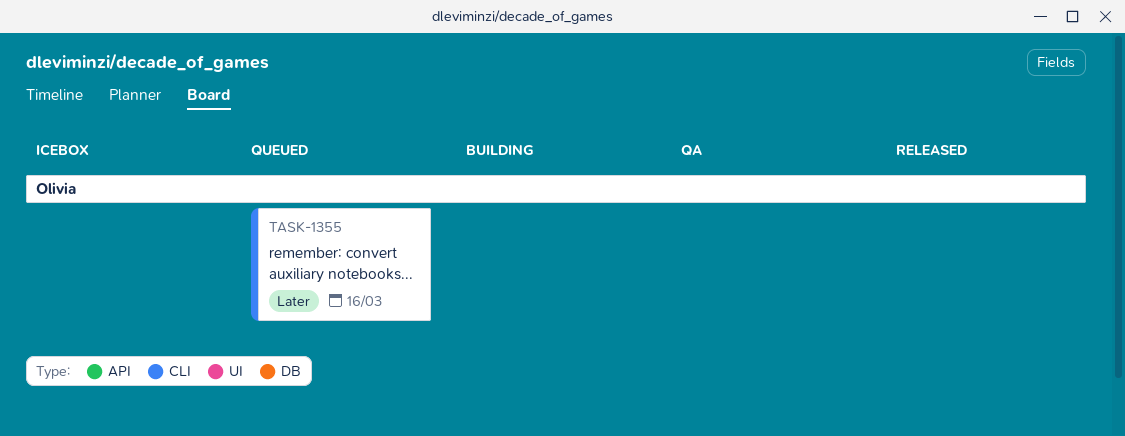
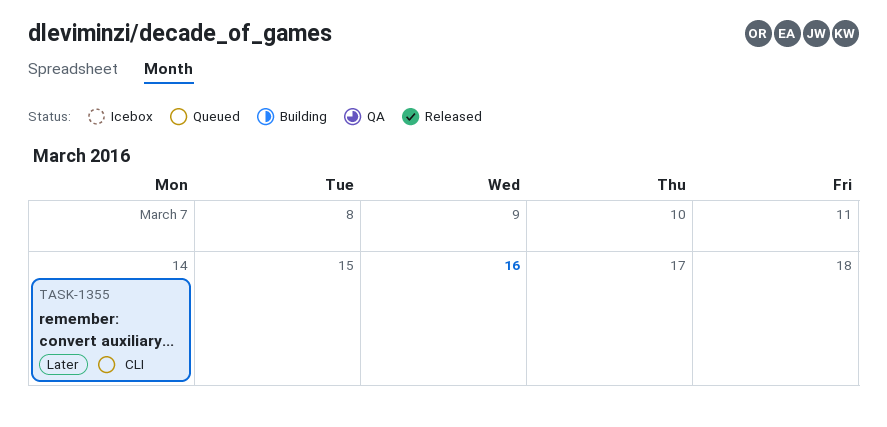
TASK-1355, due: Mar 16 -> Mar 14

